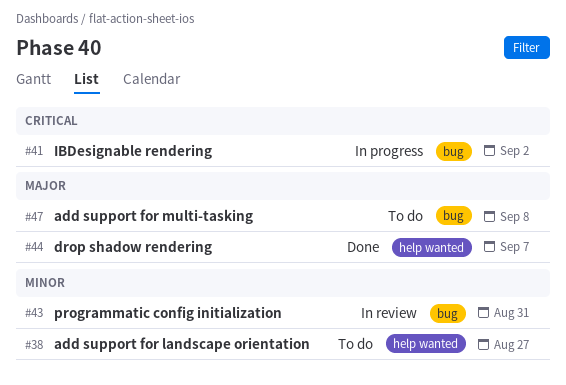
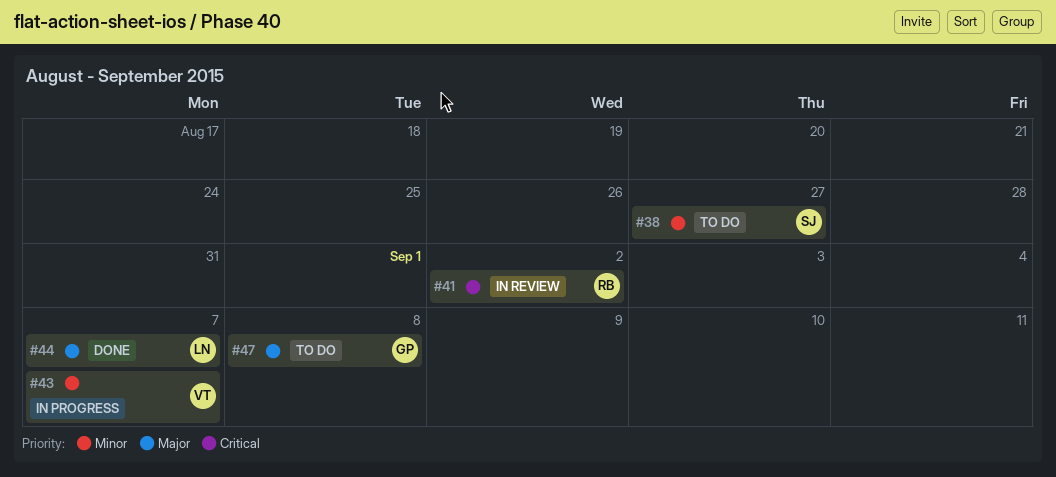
#41, status: In progress -> In review
#43, status: In review -> In progress
#43, due: Aug 31 -> Sep 7

